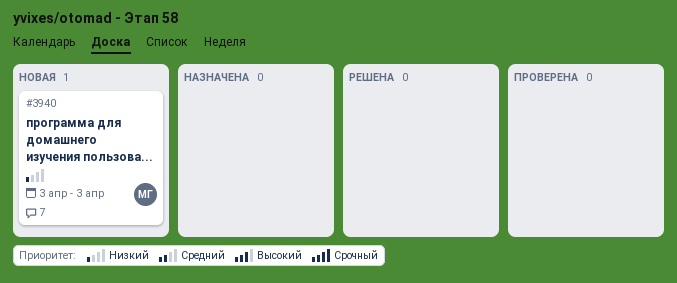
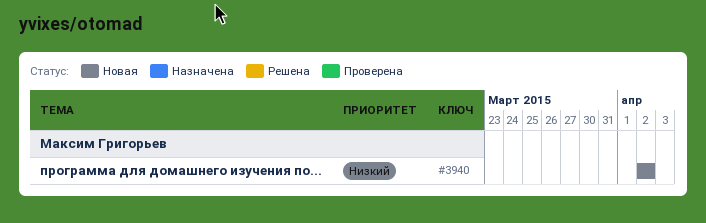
#3940, start: Apr 3 -> Apr 2
#3940, due: Apr 3 -> Apr 2

